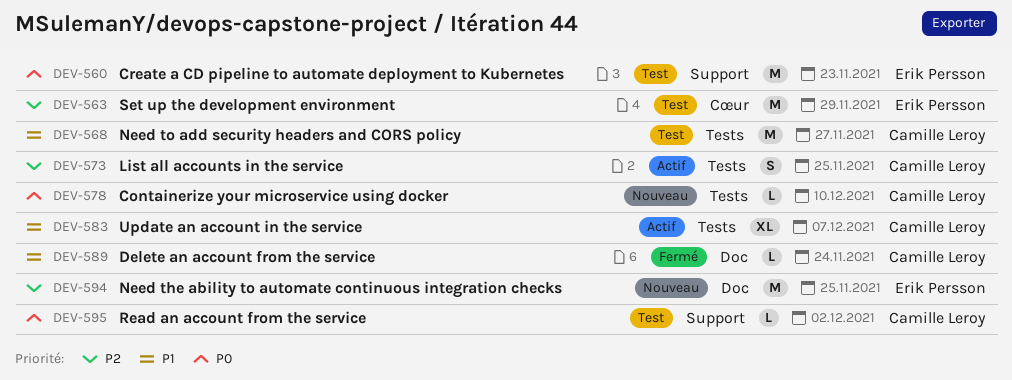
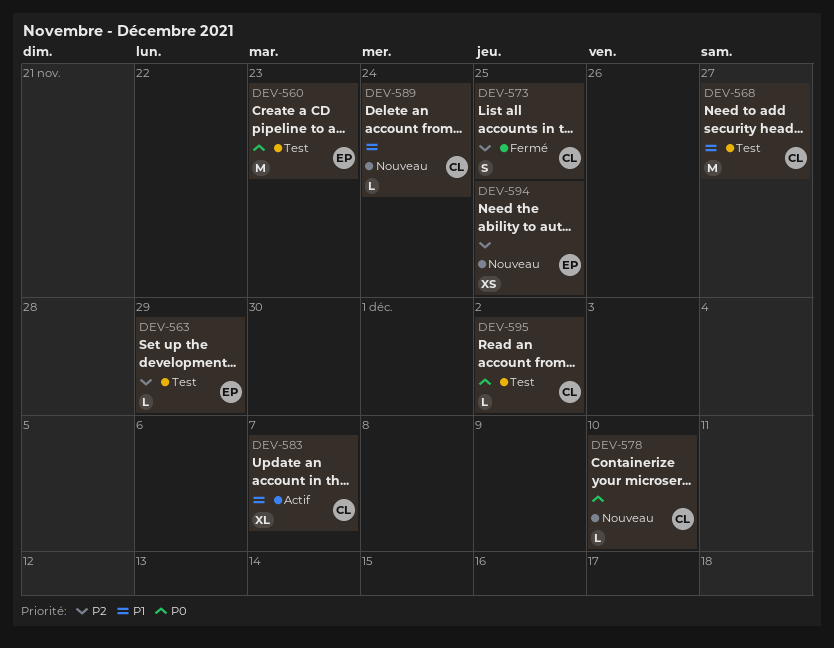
DEV-563, estimate: M -> L
DEV-573, status: Actif -> Fermé
DEV-589, status: Fermé -> Nouveau
DEV-594, estimate: M -> XS

